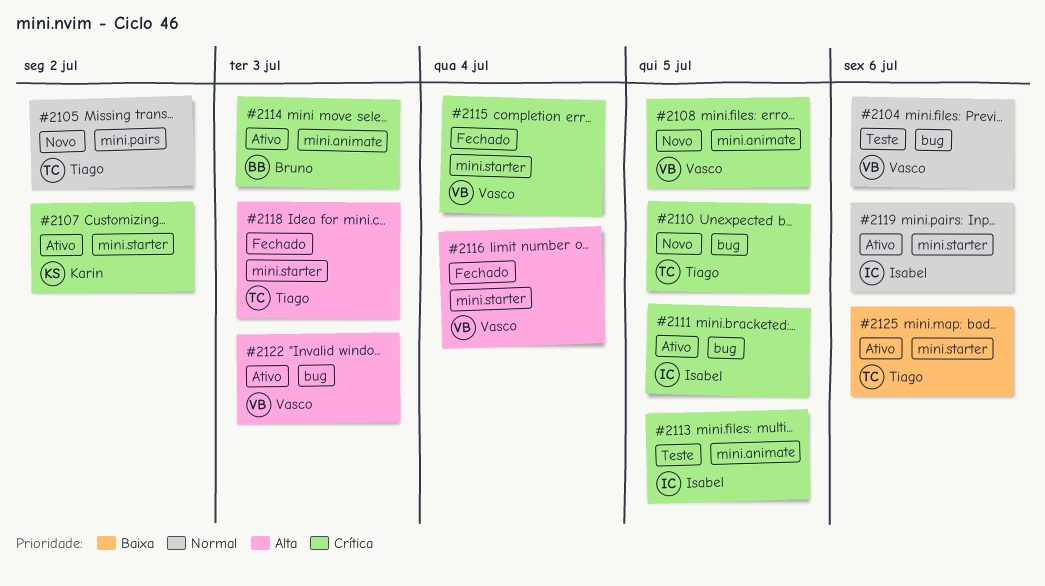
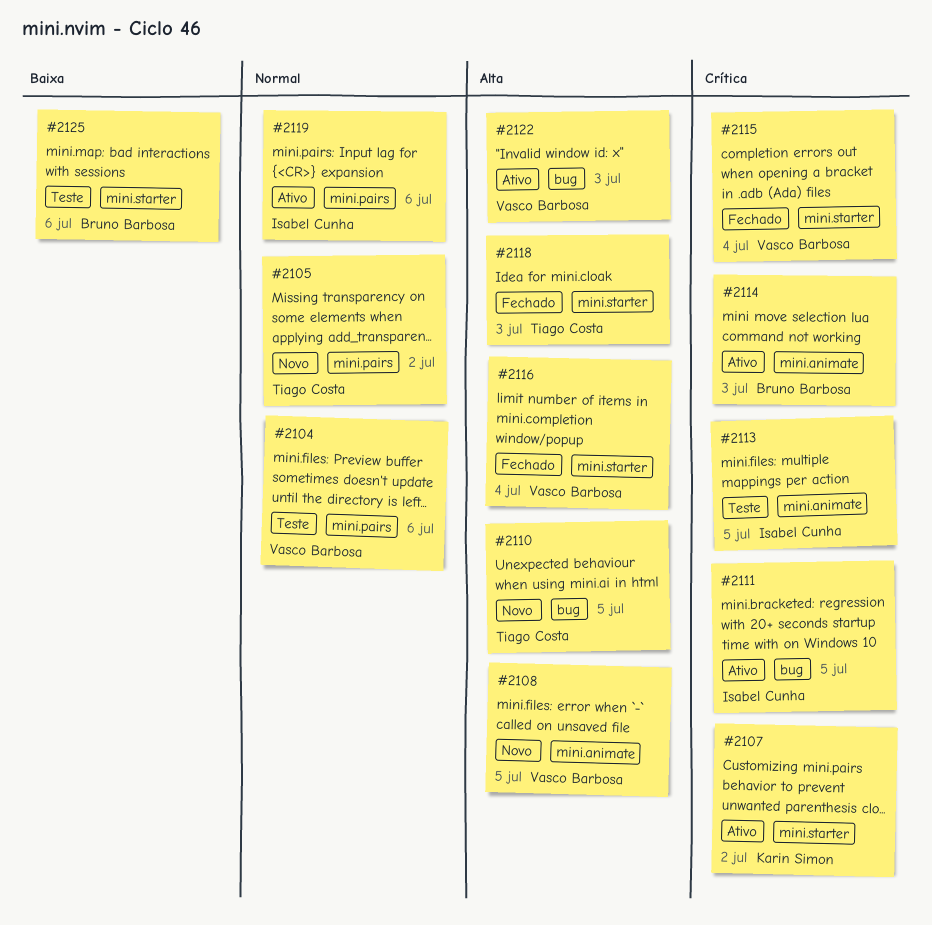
#2104, label: bug -> mini.pairs
#2108, priority: Crítica -> Alta
#2110, priority: Crítica -> Alta
#2119, label: mini.starter -> mini.pairs
#2125, status: Ativo -> Teste
#2125, owner: Tiago Costa -> Bruno Barbosa

